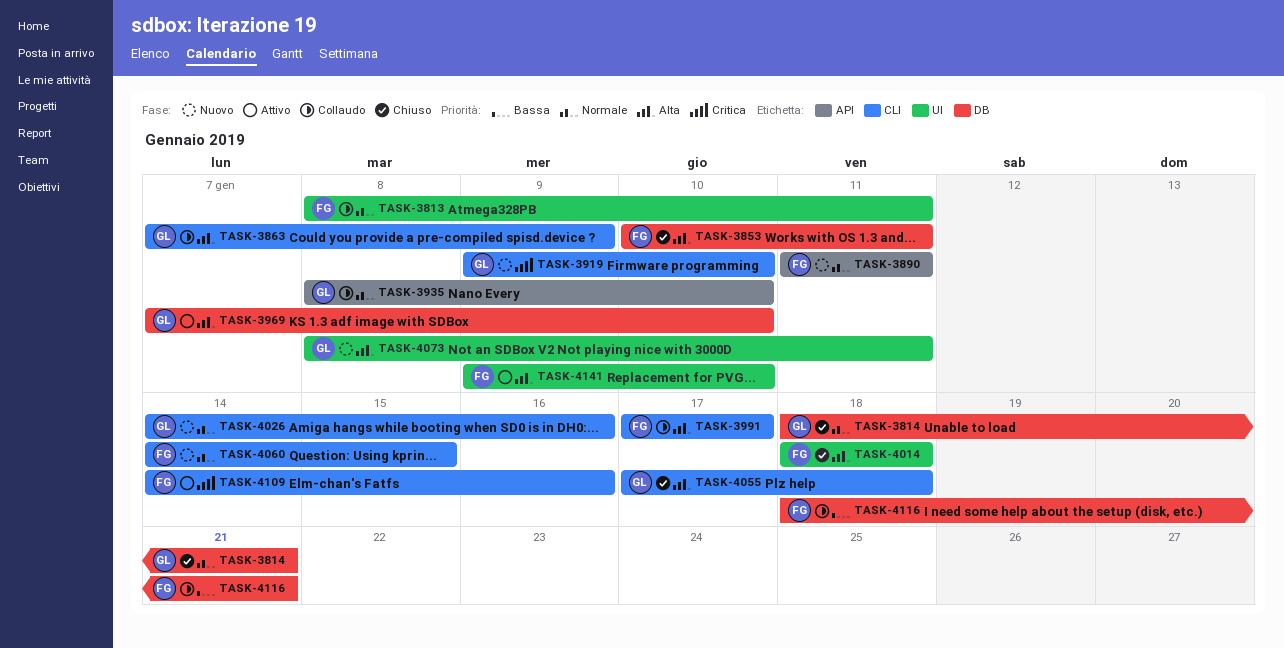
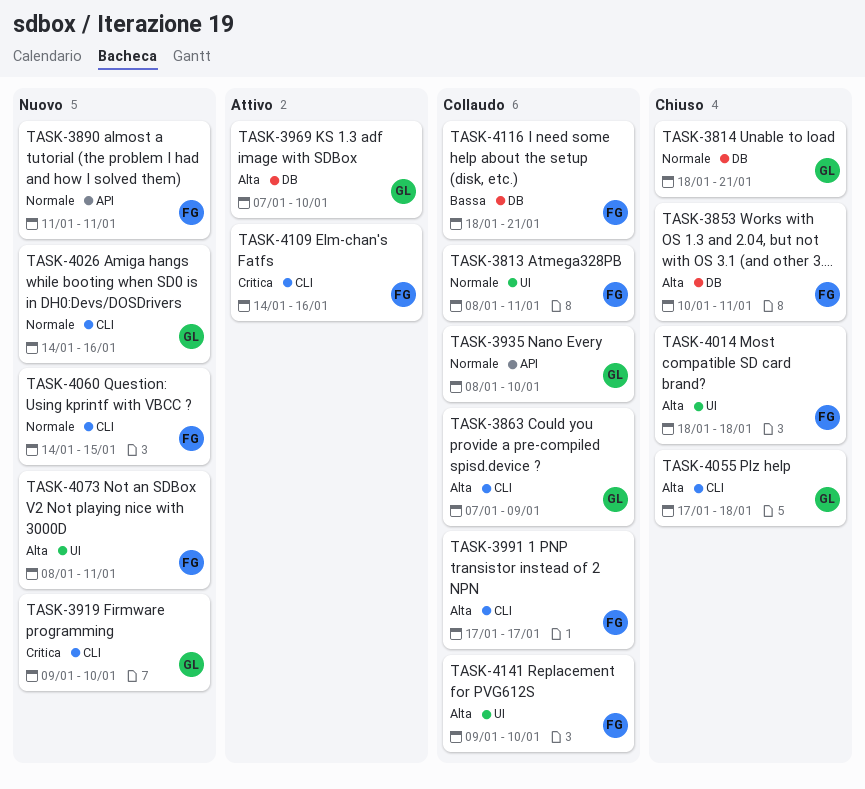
TASK-4073, owner: GL -> FG
TASK-4141, status: Attivo -> Collaudo

